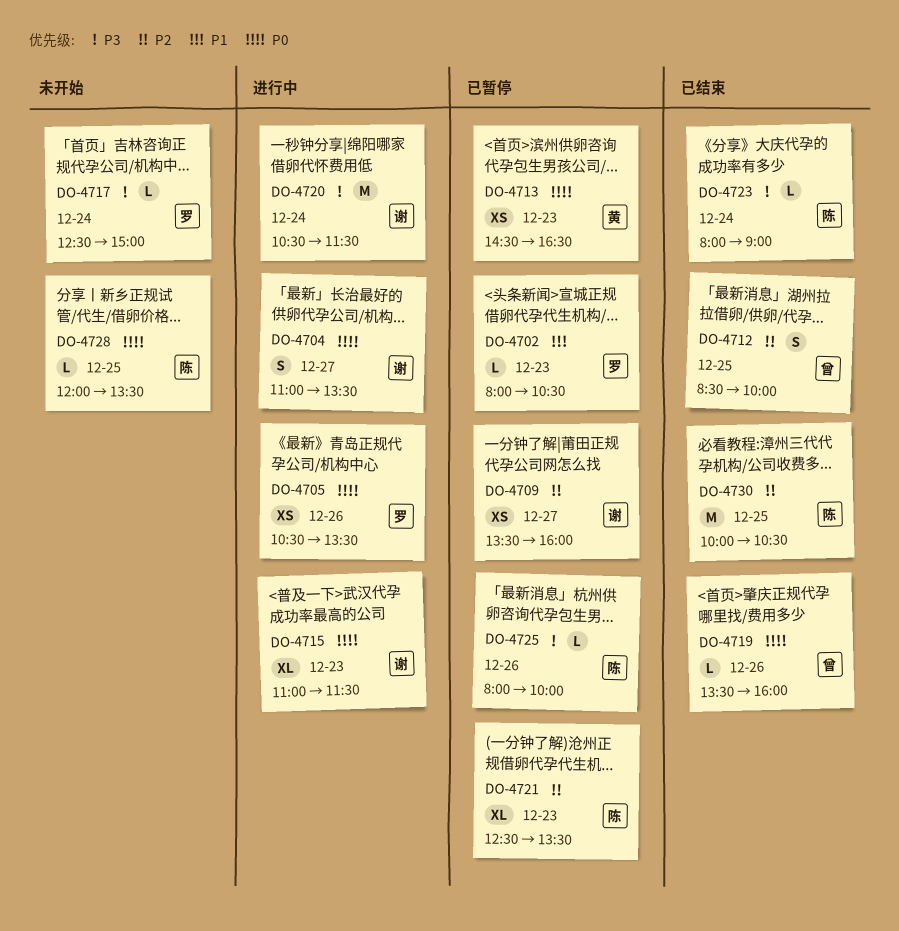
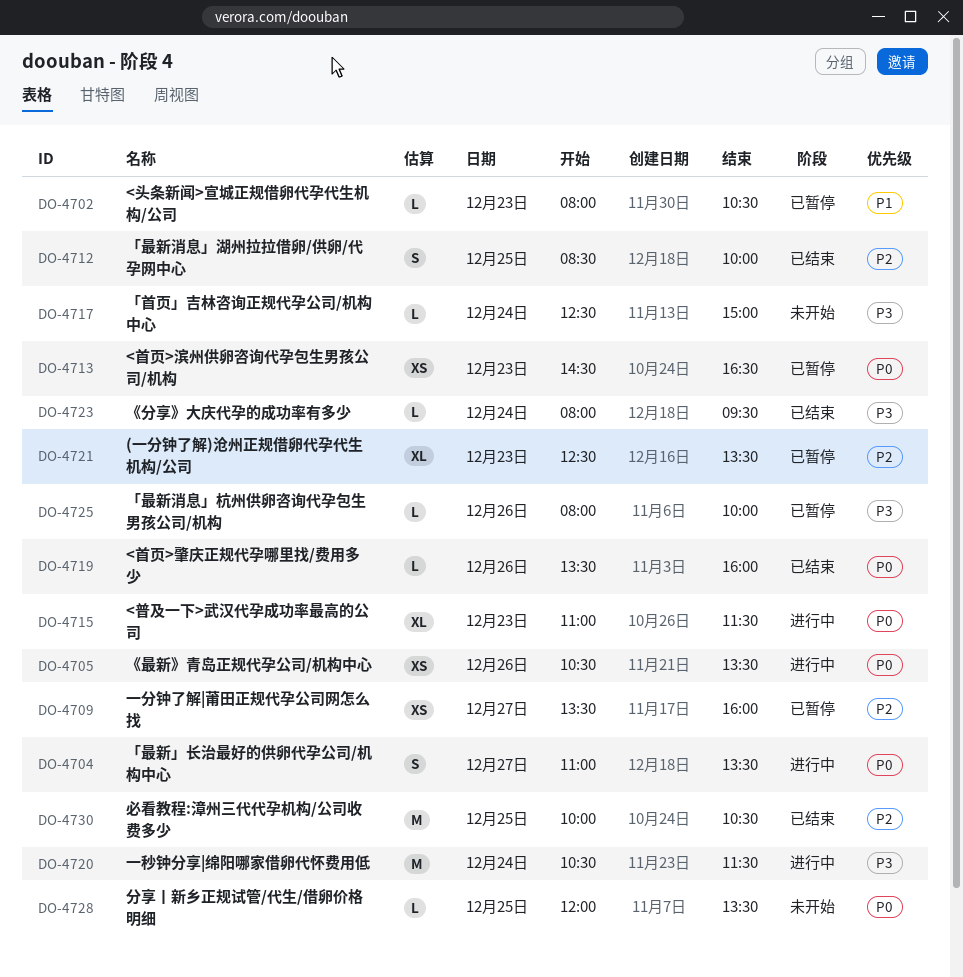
DO-4723, ends: 09:00 -> 09:30

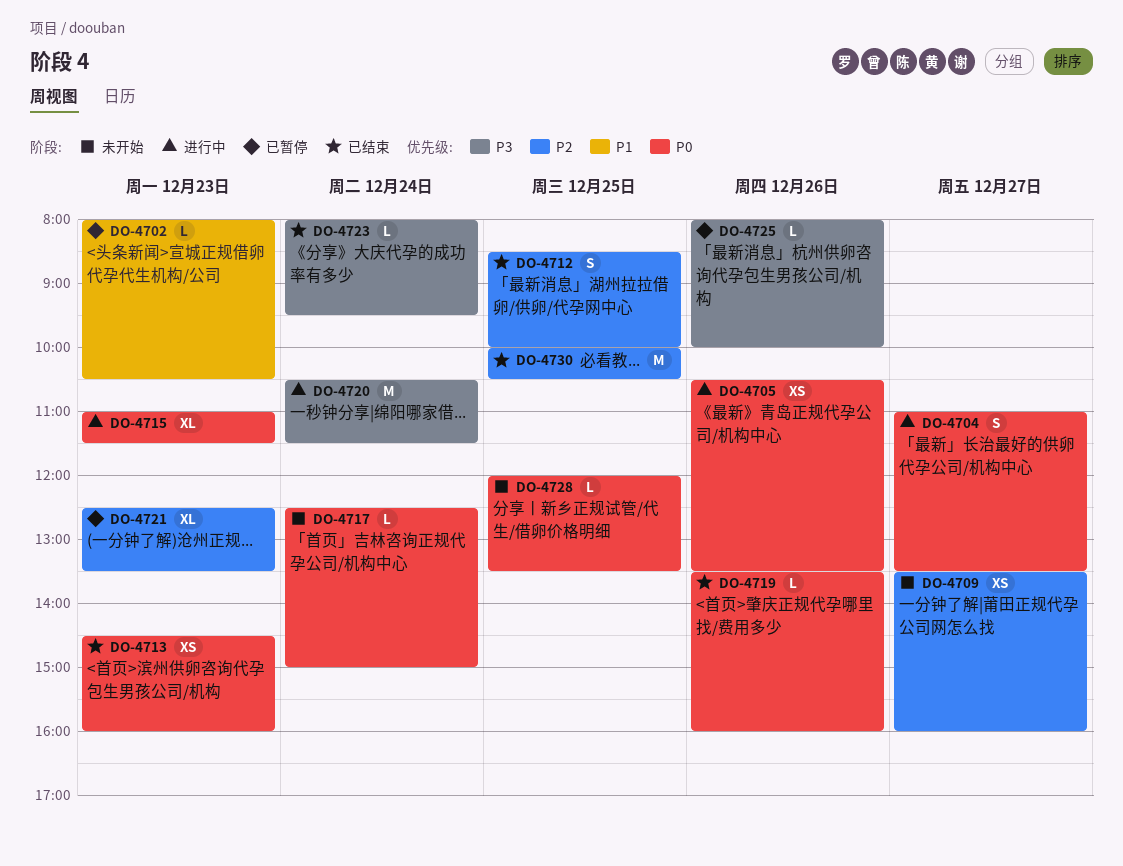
DO-4709, status: 已暂停 -> 未开始
DO-4713, status: 已暂停 -> 已结束
DO-4713, ends: 16:30 -> 16:00
DO-4717, priority: P3 -> P0

